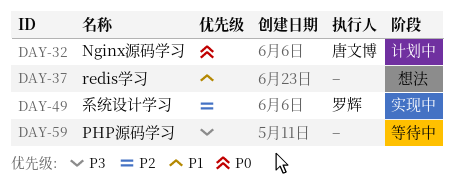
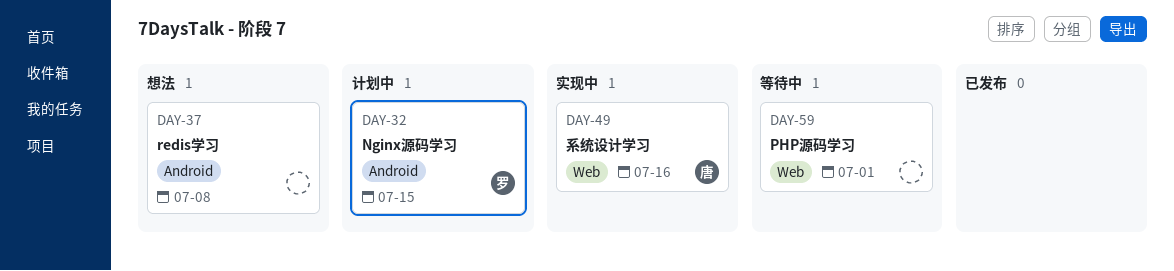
DAY-32, owner: 唐文博 -> 罗辉
DAY-49, owner: 罗辉 -> 唐文博

